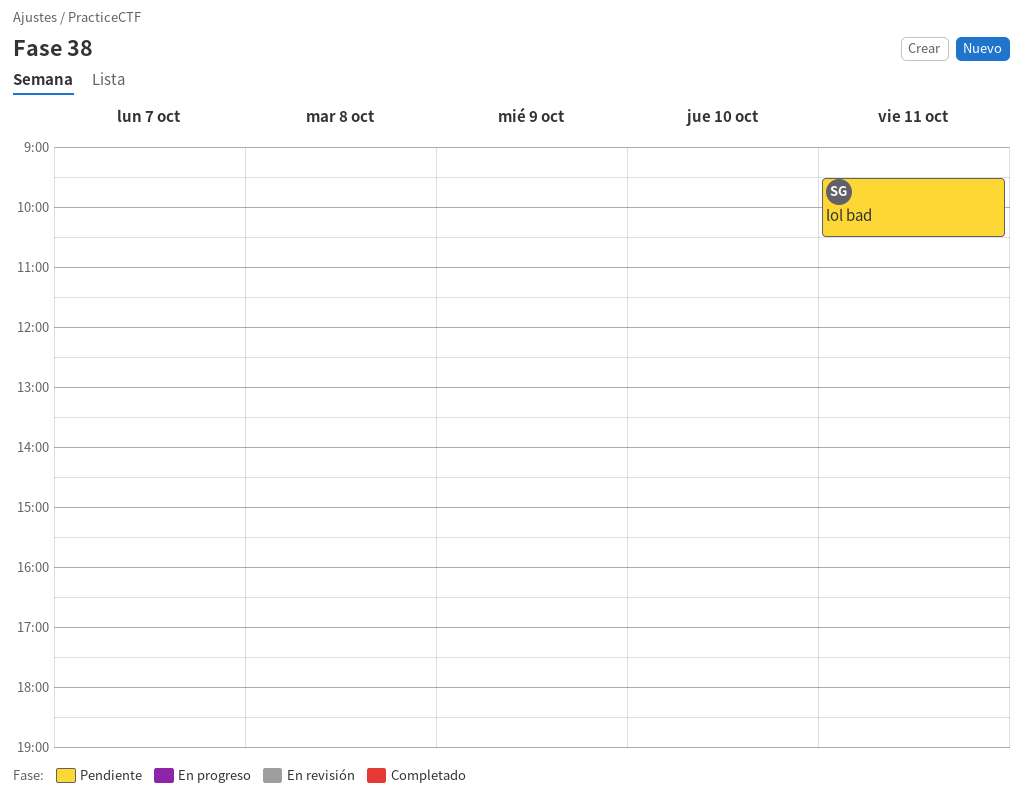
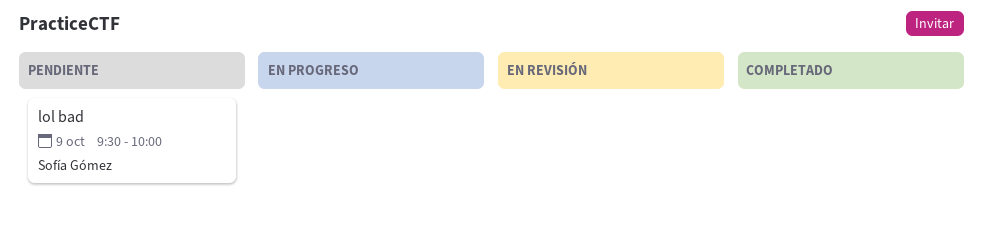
lol bad, day: Oct 11 -> Oct 9
lol bad, ends: 10:30 -> 10:00

